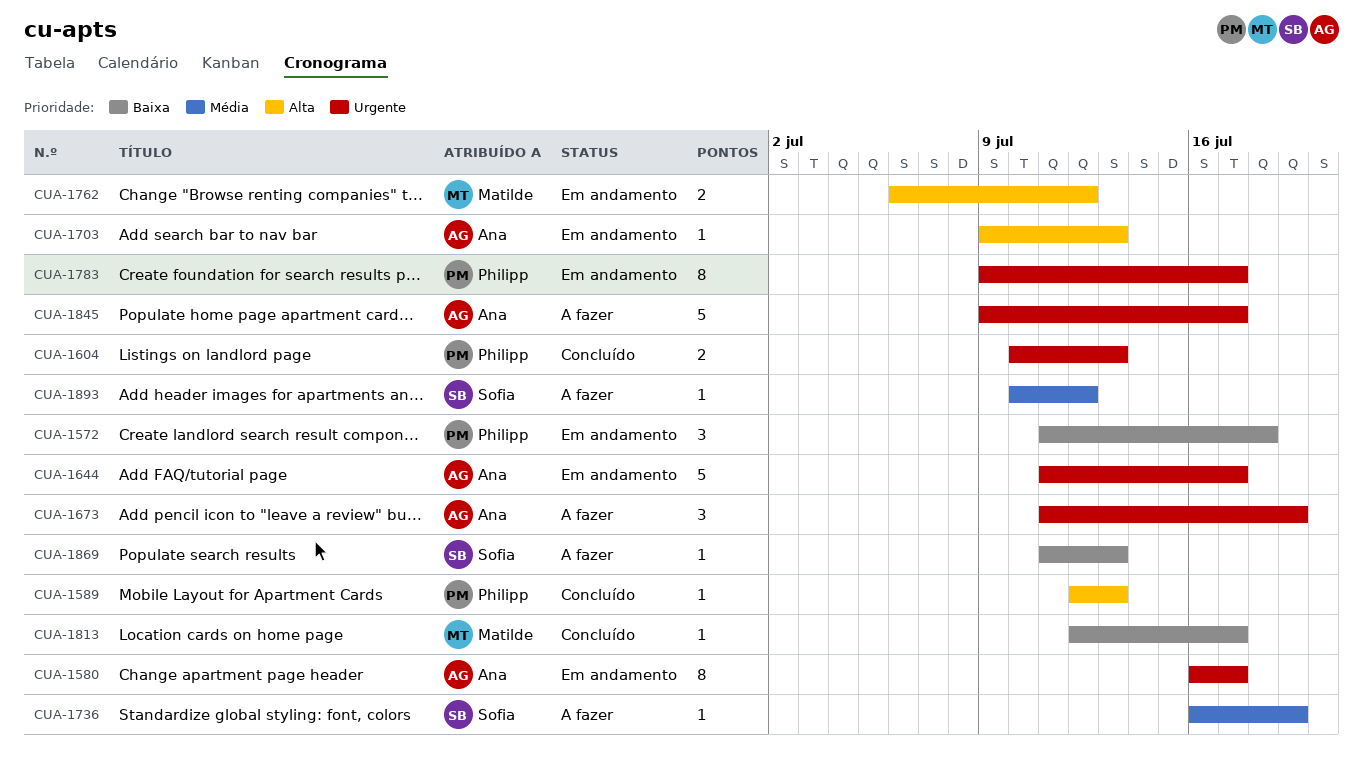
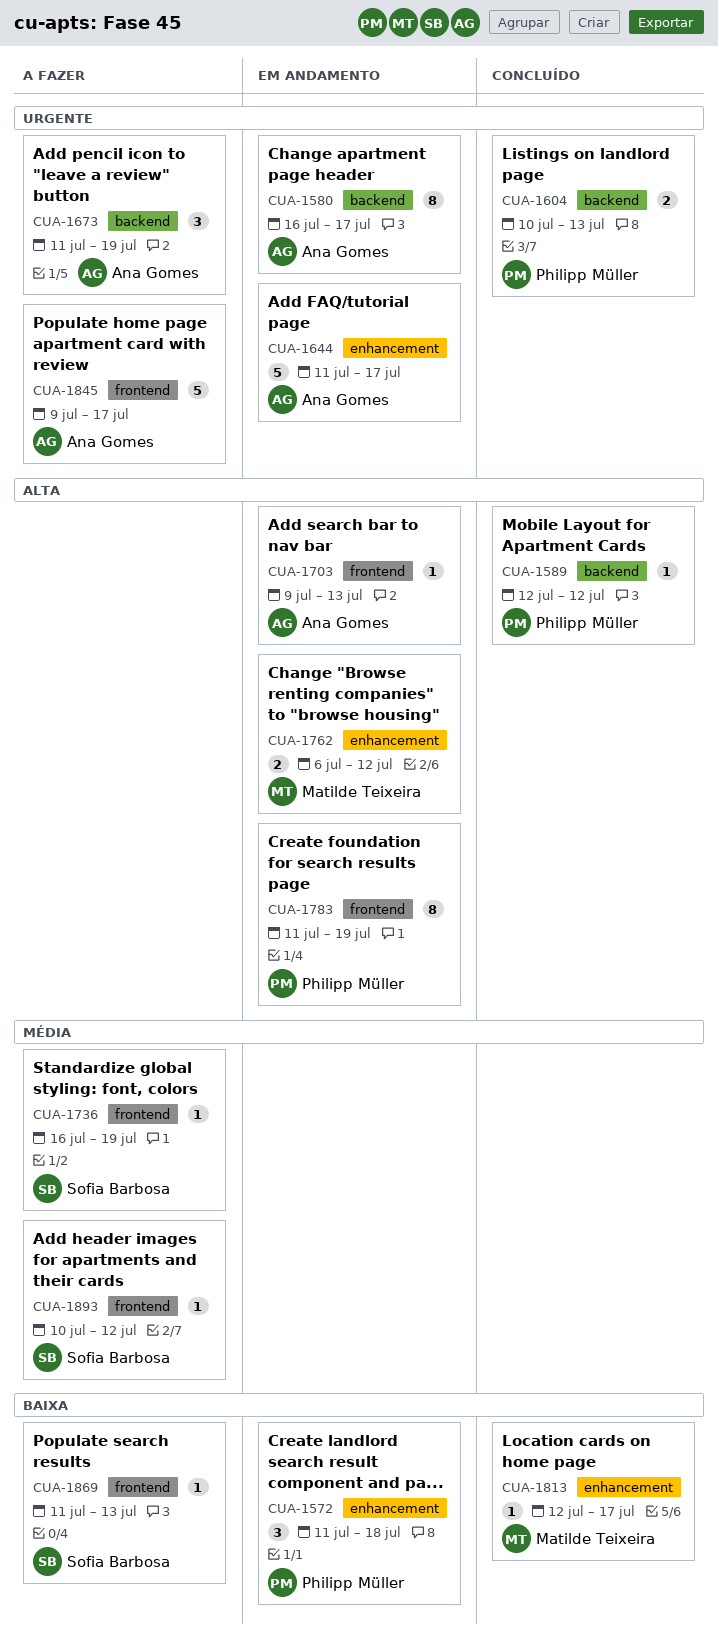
CUA-1589, due: Jul 13 -> Jul 12
CUA-1783, priority: Urgente -> Alta
CUA-1783, start: Jul 9 -> Jul 11
CUA-1783, due: Jul 17 -> Jul 19

